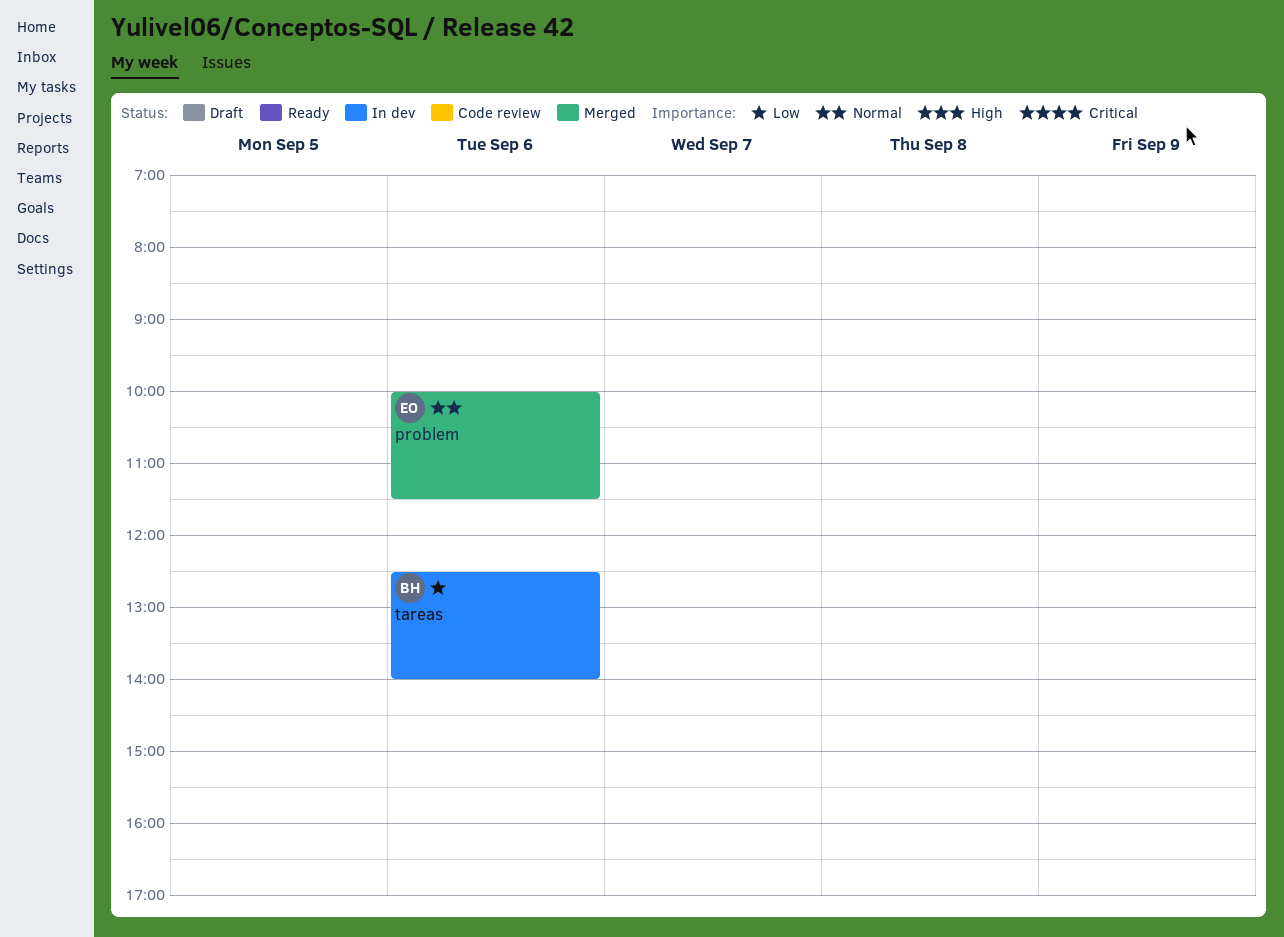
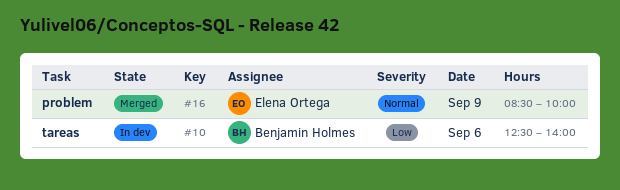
problem, day: Sep 6 -> Sep 9
problem, begins: 10:00 -> 08:30
problem, ends: 11:30 -> 10:00

